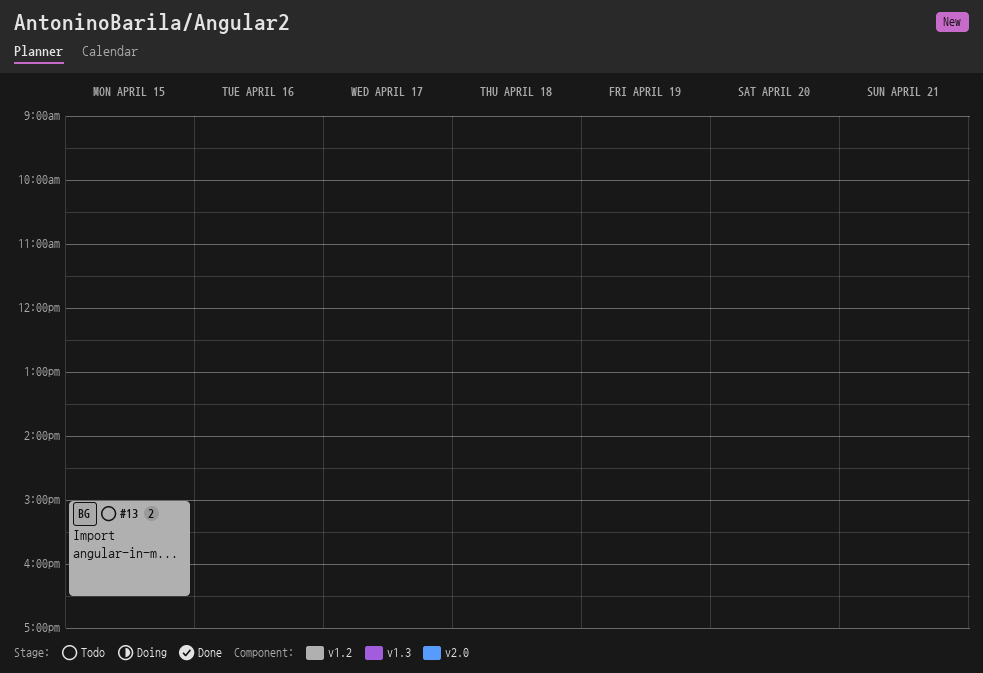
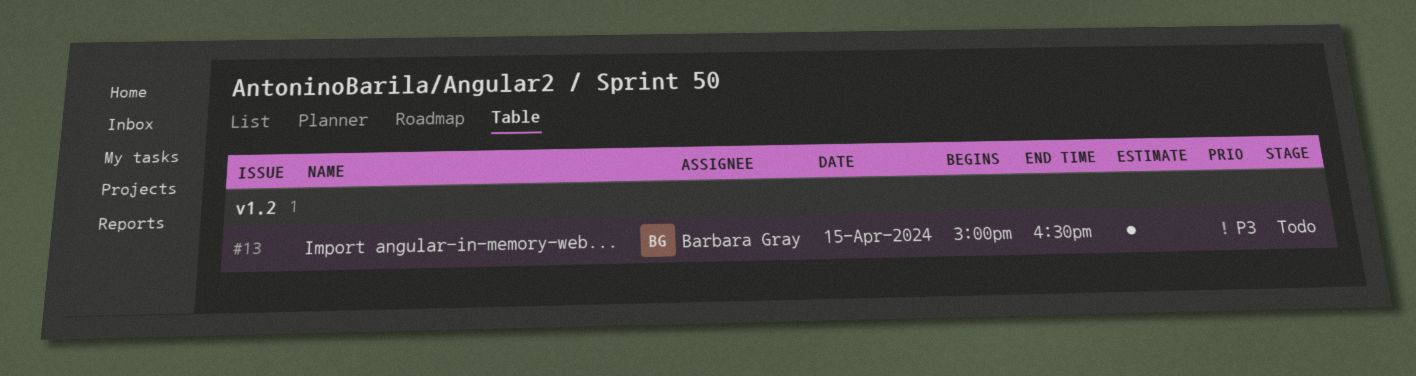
#13, estimate: 2 -> 1

